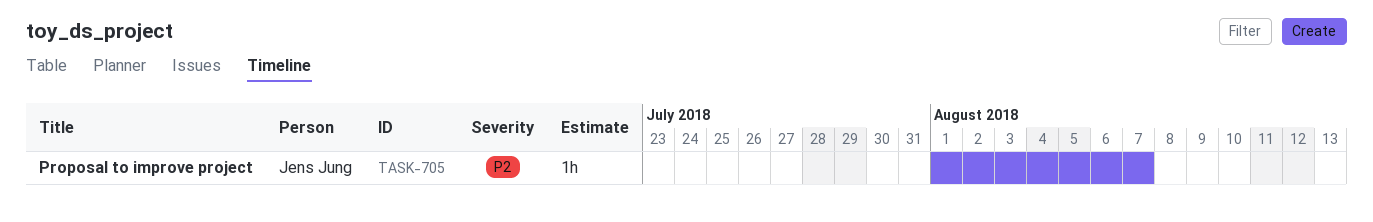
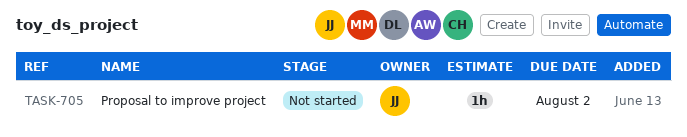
TASK-705, due: Aug 7 -> Aug 2

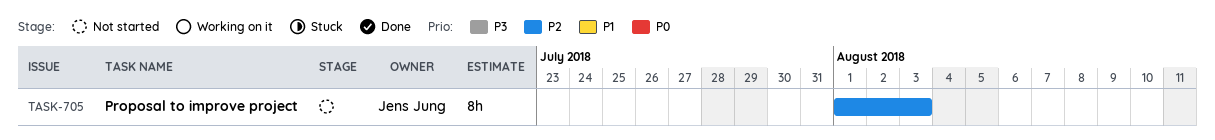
TASK-705, estimate: 1h -> 8h
TASK-705, due: Aug 2 -> Aug 3

